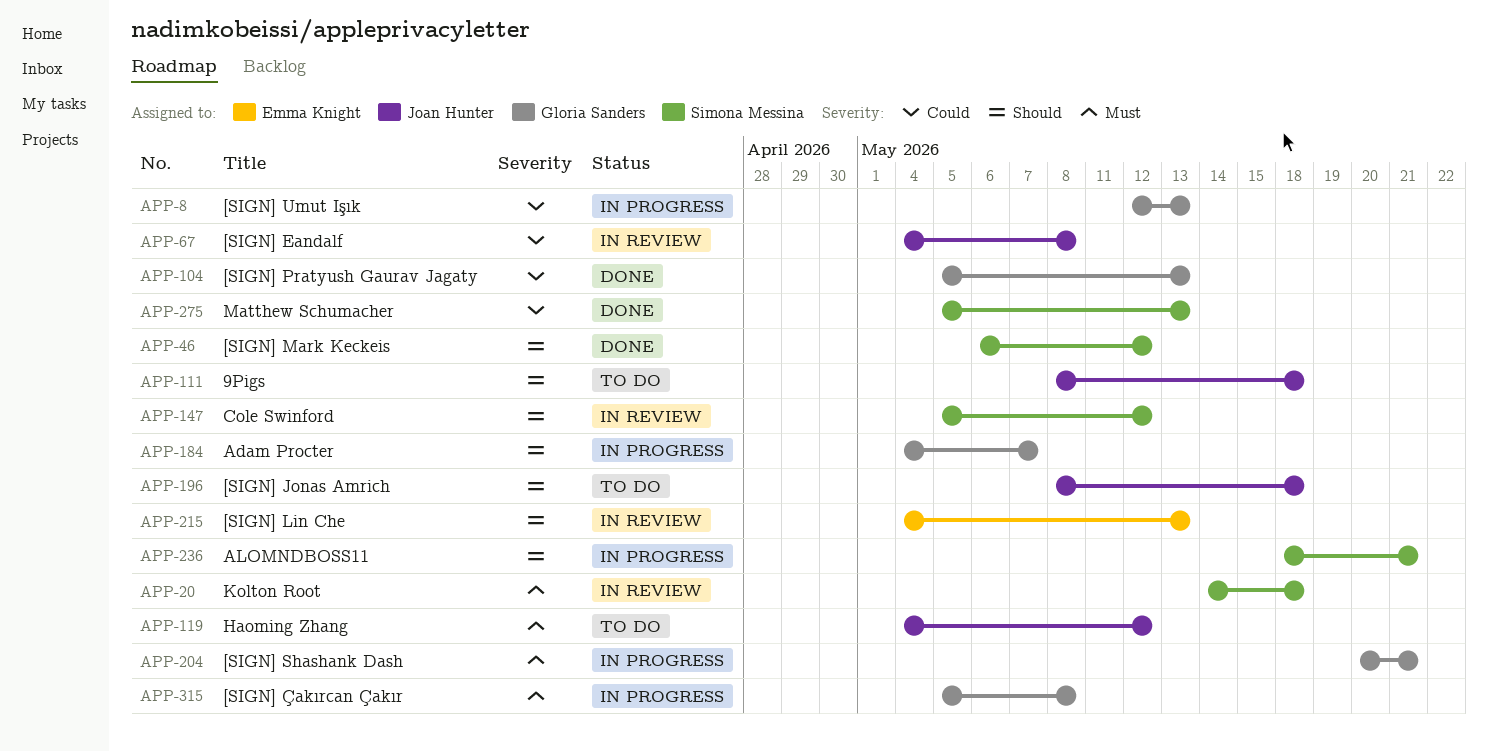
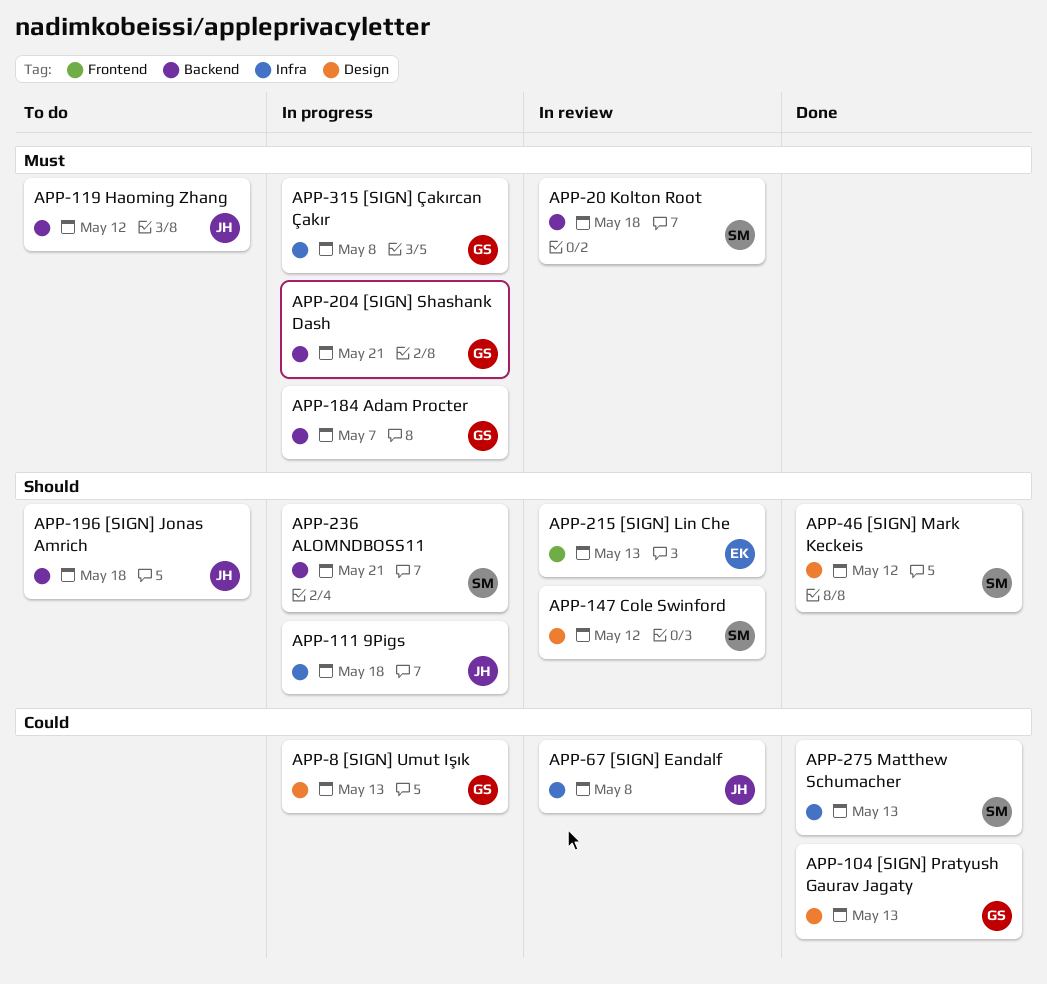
APP-111, status: To do -> In progress
APP-184, priority: Should -> Must

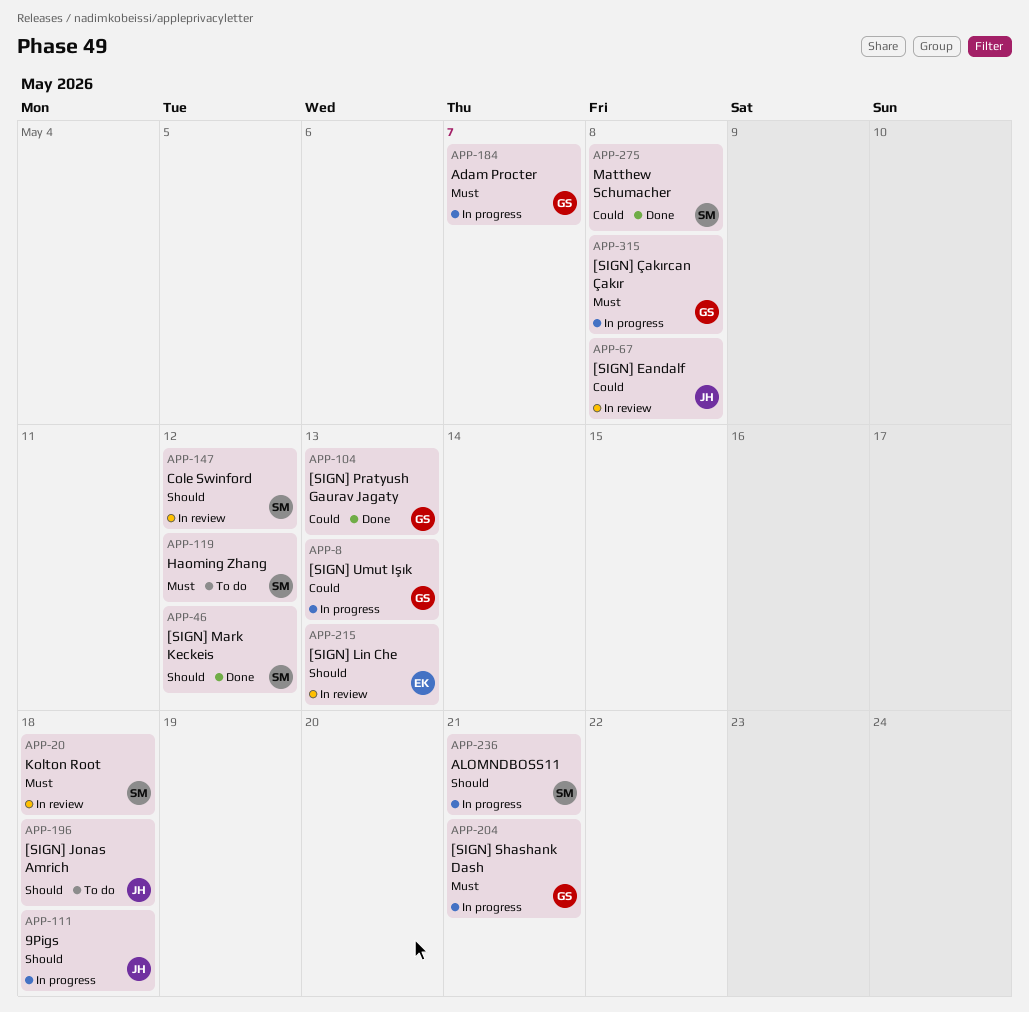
APP-119, owner: JH -> SM
APP-275, due: May 13 -> May 8

